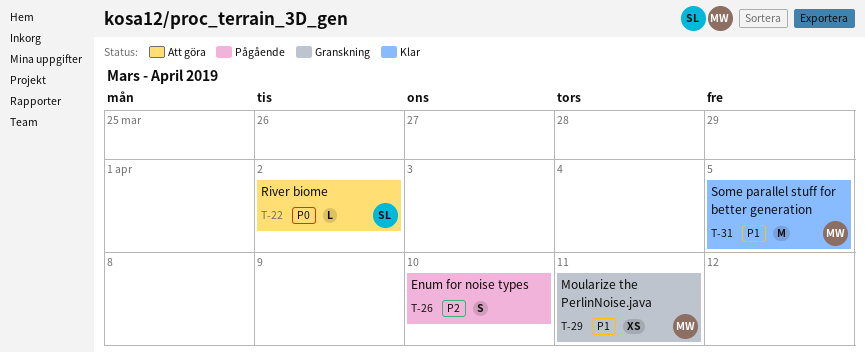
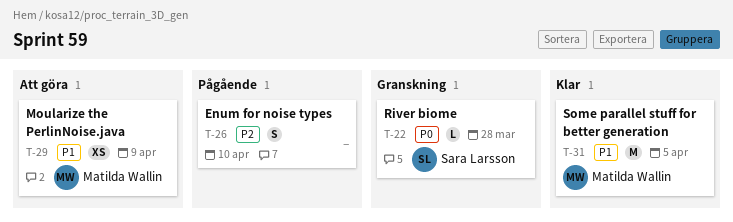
T-22, status: Att göra -> Granskning
T-22, due: Apr 2 -> Mar 28
T-29, status: Granskning -> Att göra
T-29, due: Apr 11 -> Apr 9

